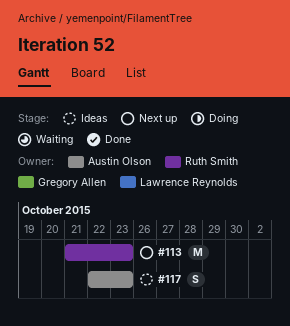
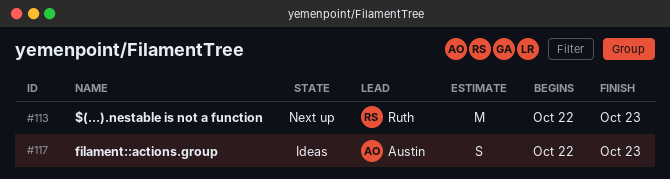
#113, start: Oct 21 -> Oct 22

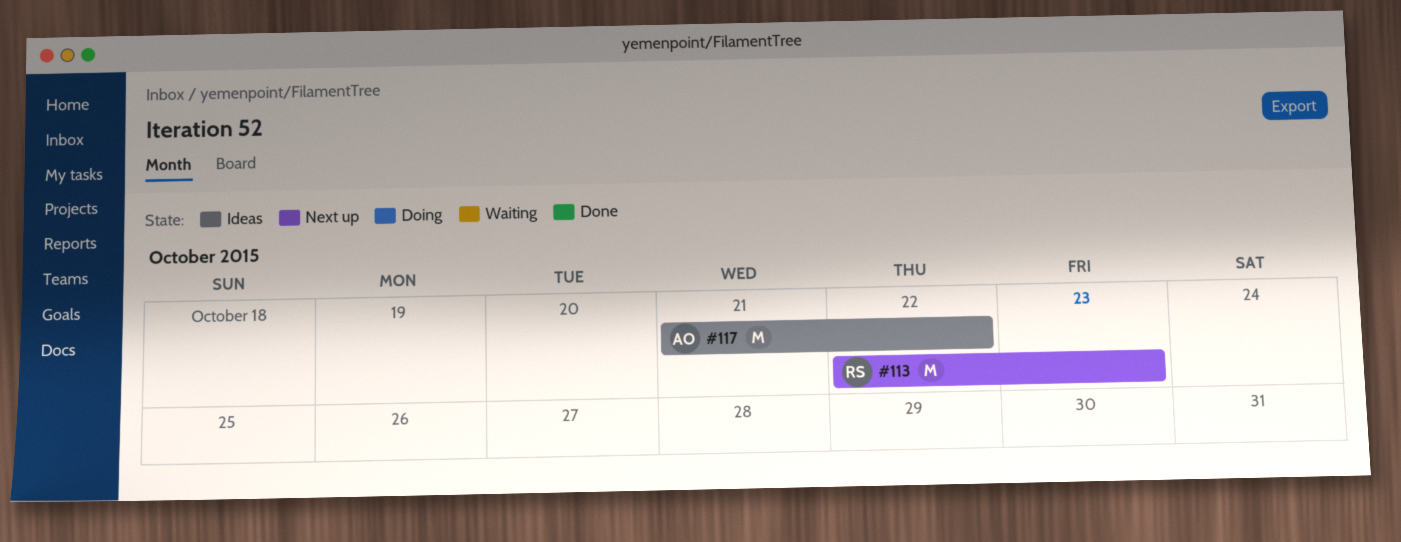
#117, estimate: S -> M
#117, start: Oct 22 -> Oct 21
#117, due: Oct 23 -> Oct 22

